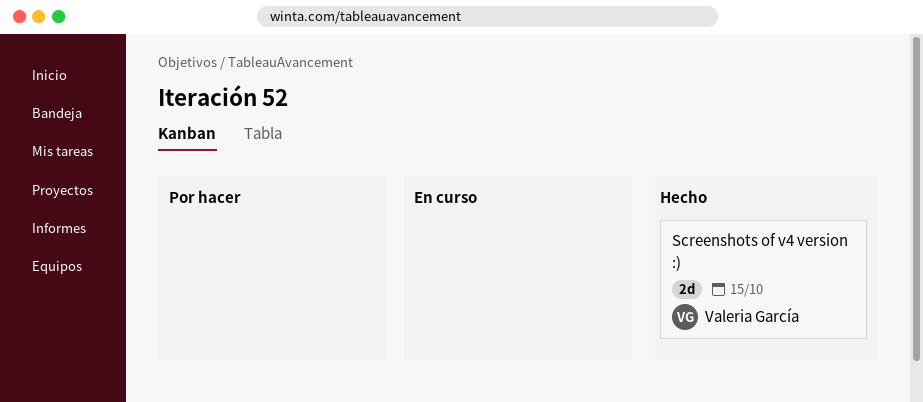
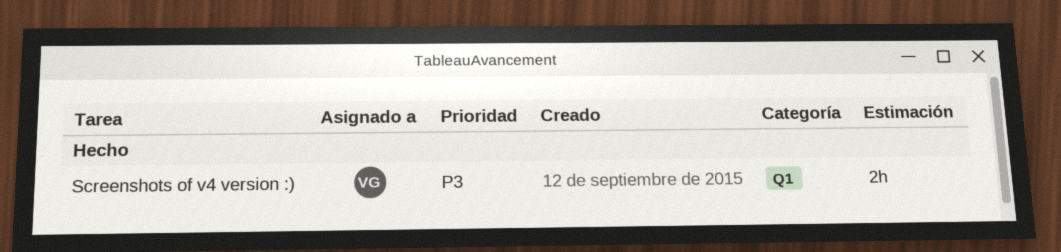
Screenshots of v4 version :), estimate: 2d -> 2h

